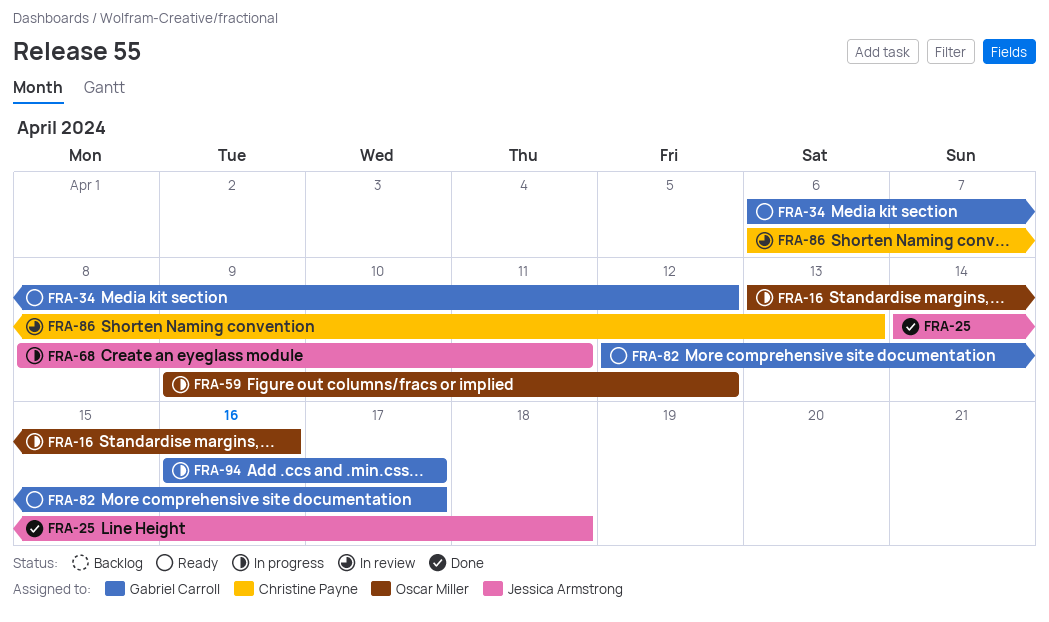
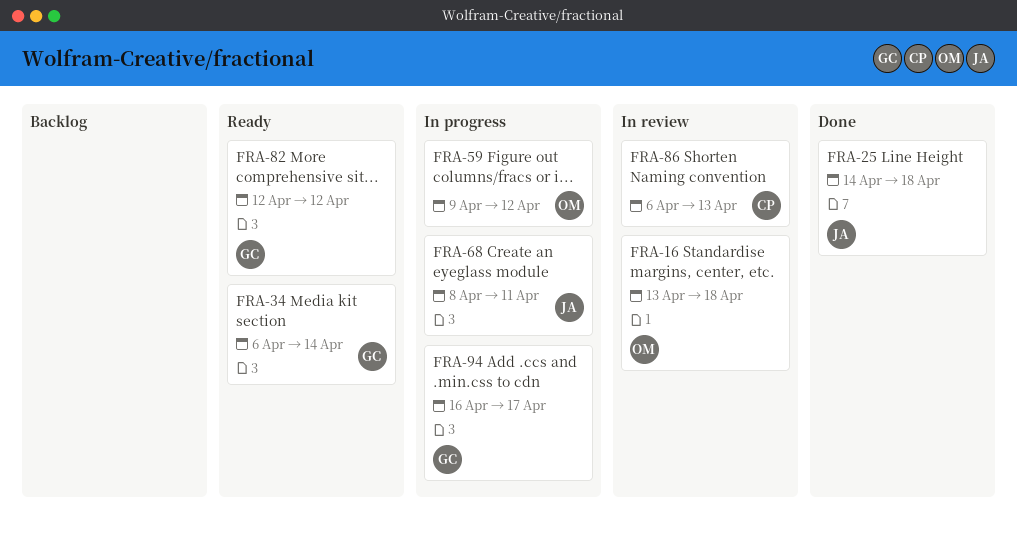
FRA-16, status: In progress -> In review
FRA-16, due: Apr 16 -> Apr 18
FRA-34, due: Apr 12 -> Apr 14
FRA-82, due: Apr 17 -> Apr 12

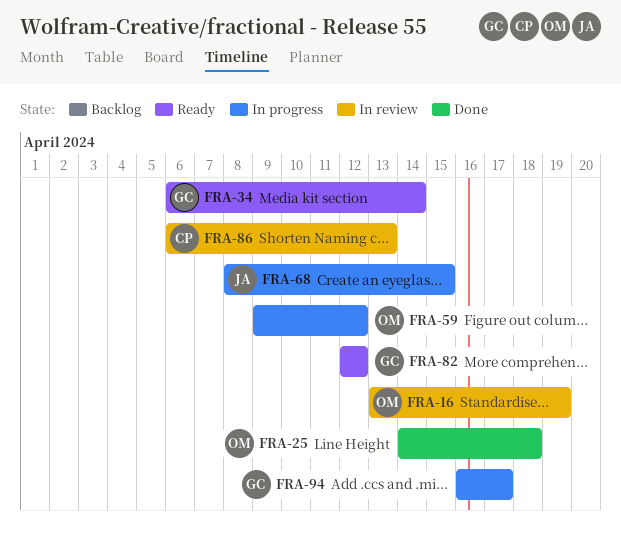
FRA-16, due: Apr 18 -> Apr 19
FRA-25, owner: JA -> OM
FRA-68, due: Apr 11 -> Apr 15

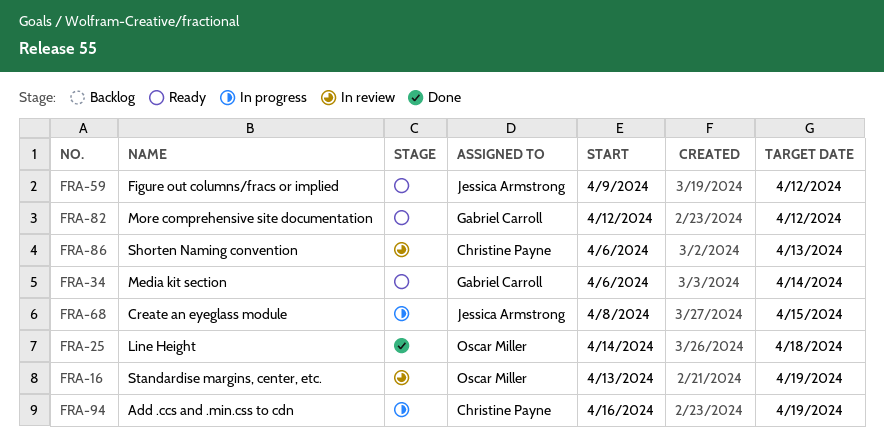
FRA-59, status: In progress -> Ready
FRA-59, owner: Oscar Miller -> Jessica Armstrong
FRA-94, owner: Gabriel Carroll -> Christine Payne
FRA-94, due: Apr 17 -> Apr 19

